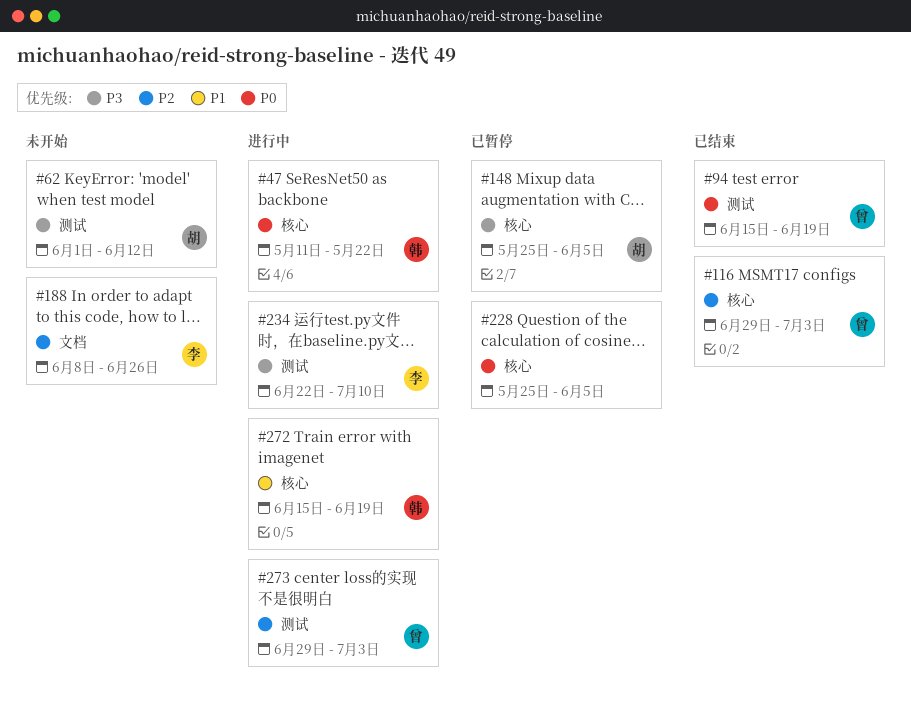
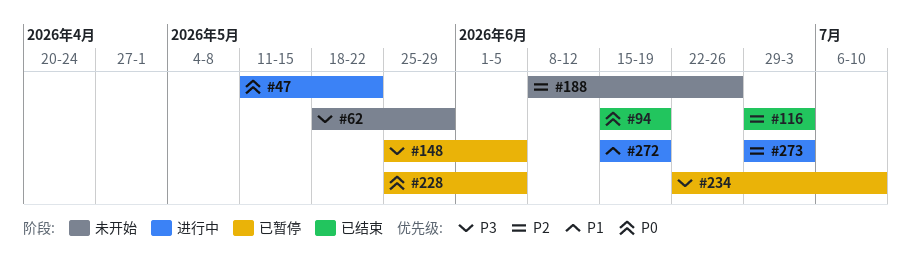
#62, start: Jun 1 -> May 18
#62, due: Jun 12 -> May 29
#234, status: 进行中 -> 已暂停

